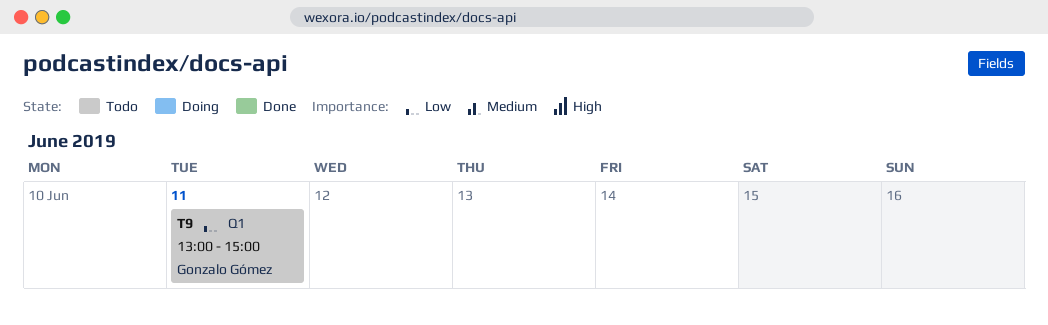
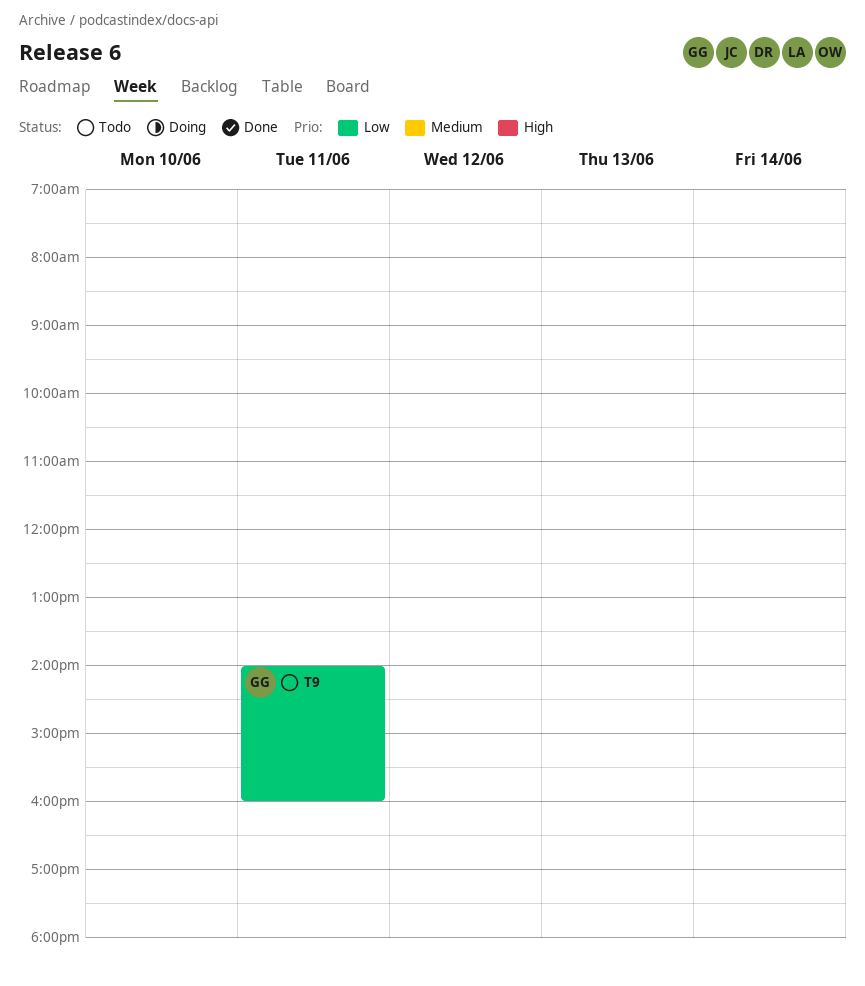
T9, begins: 13:00 -> 14:00
T9, ends: 15:00 -> 16:00

